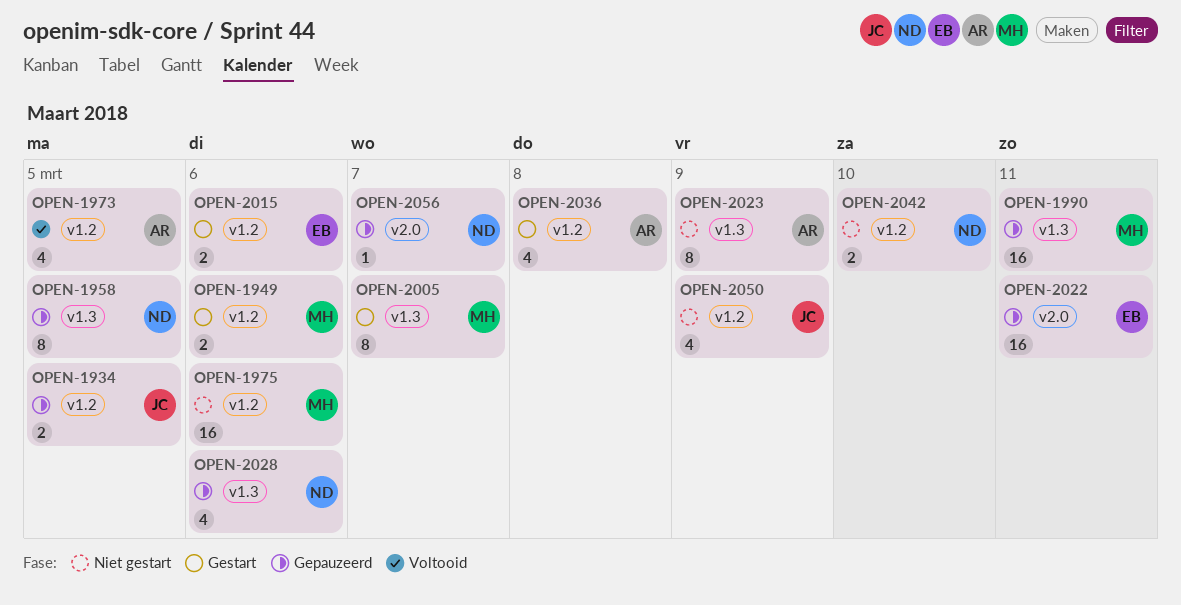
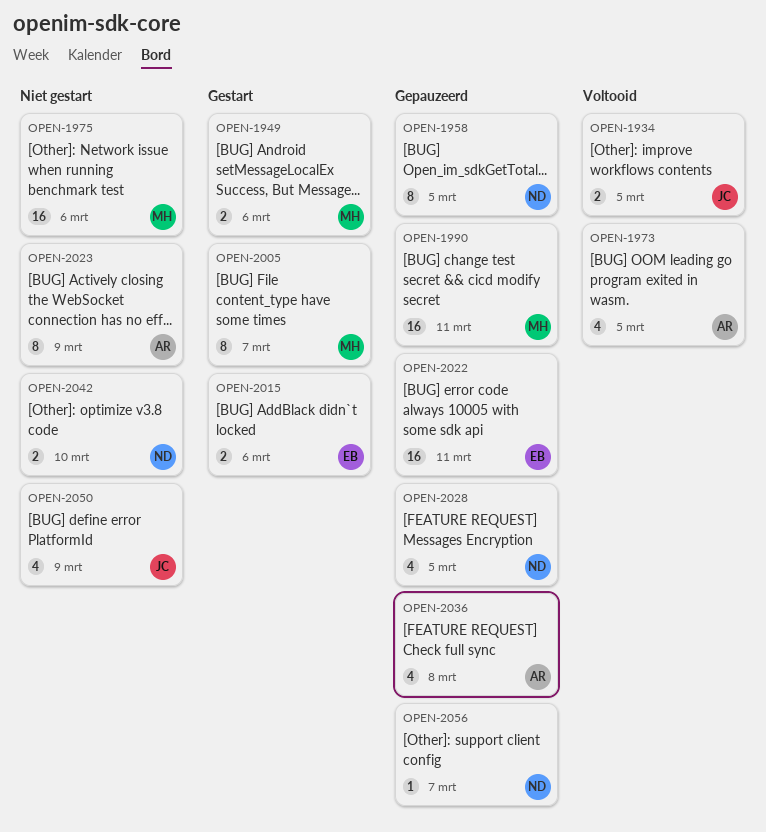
OPEN-1934, status: Gepauzeerd -> Voltooid
OPEN-2028, due: Mar 6 -> Mar 5
OPEN-2036, status: Gestart -> Gepauzeerd

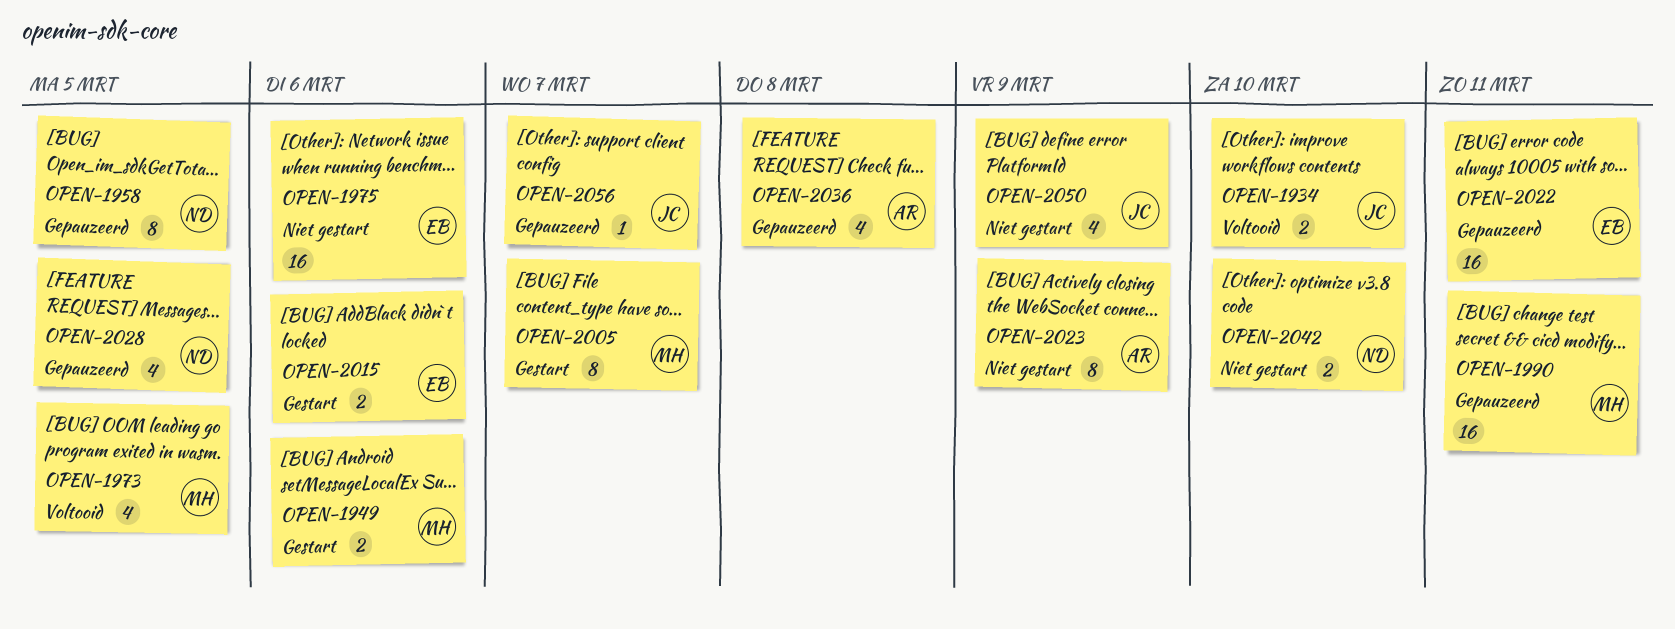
OPEN-1934, due: Mar 5 -> Mar 10
OPEN-1973, owner: AR -> MH
OPEN-1975, owner: MH -> EB
OPEN-2056, owner: ND -> JC

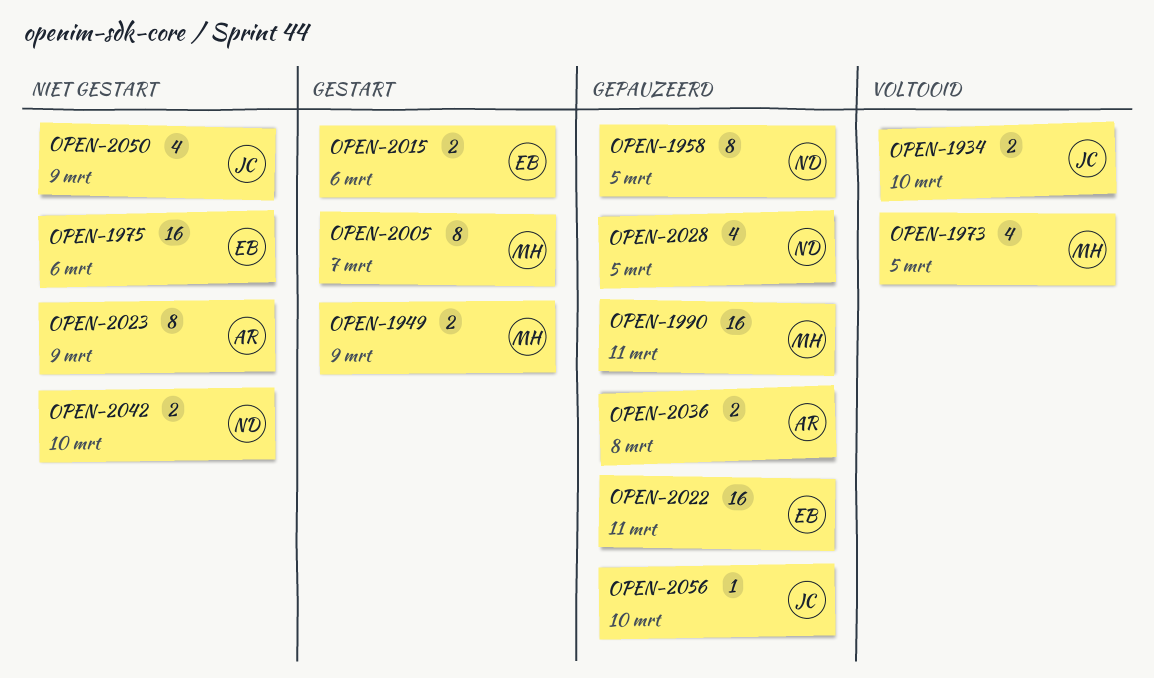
OPEN-1949, due: Mar 6 -> Mar 9
OPEN-2036, estimate: 4 -> 2
OPEN-2056, due: Mar 7 -> Mar 10

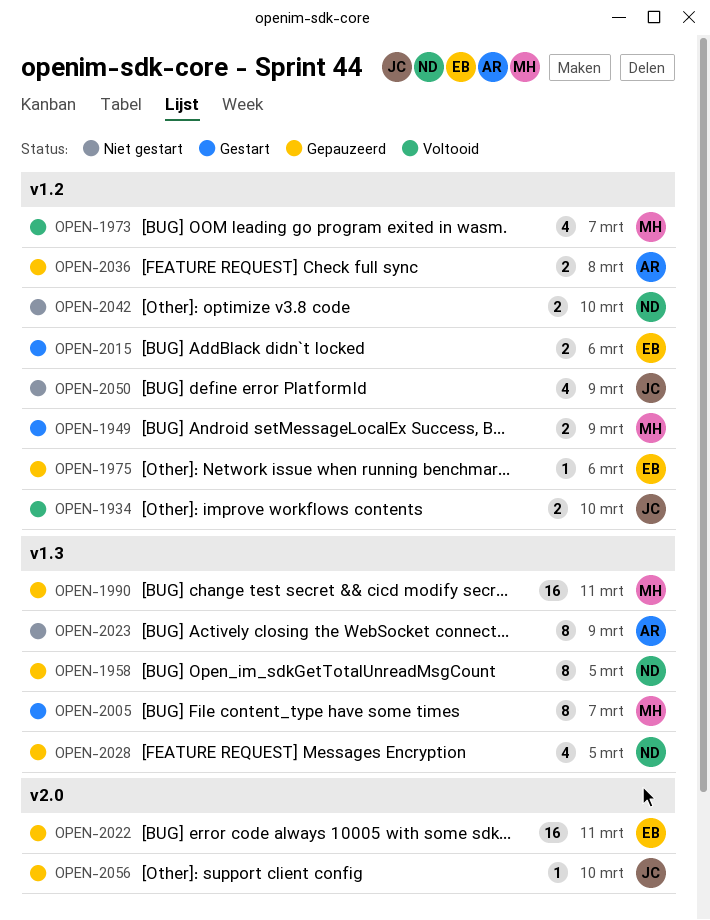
OPEN-1973, due: Mar 5 -> Mar 7
OPEN-1975, status: Niet gestart -> Gepauzeerd
OPEN-1975, estimate: 16 -> 1

